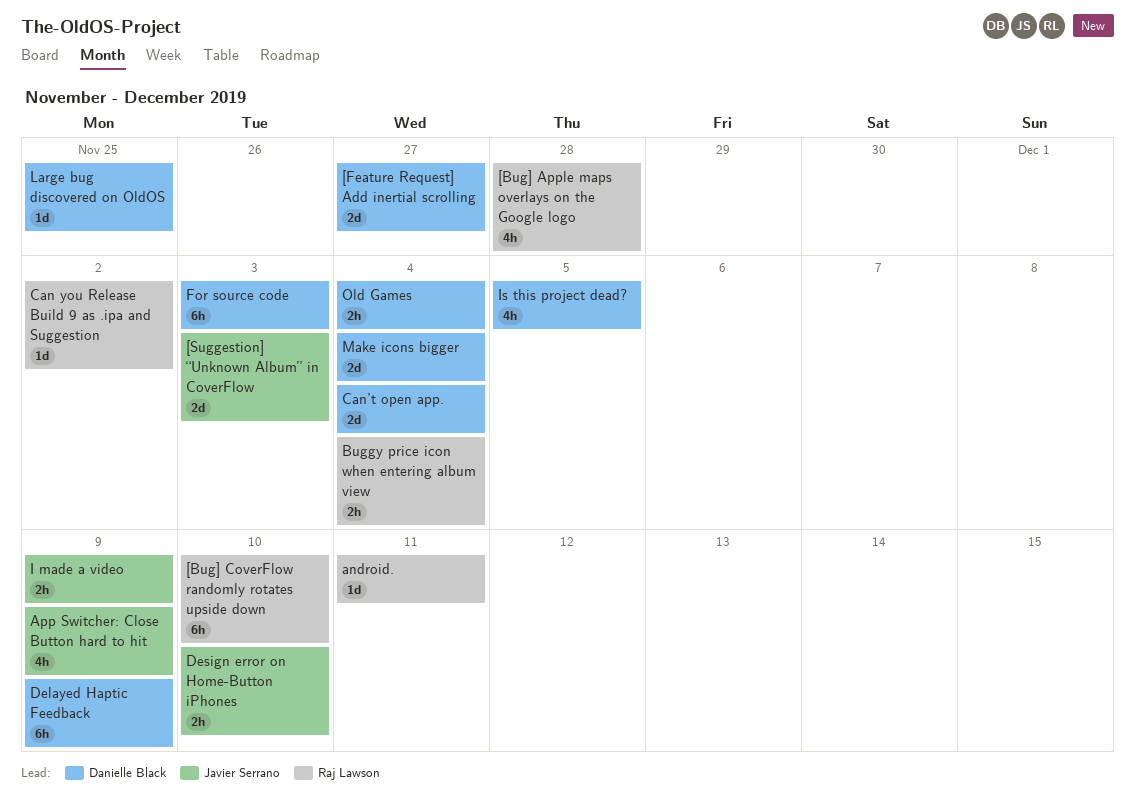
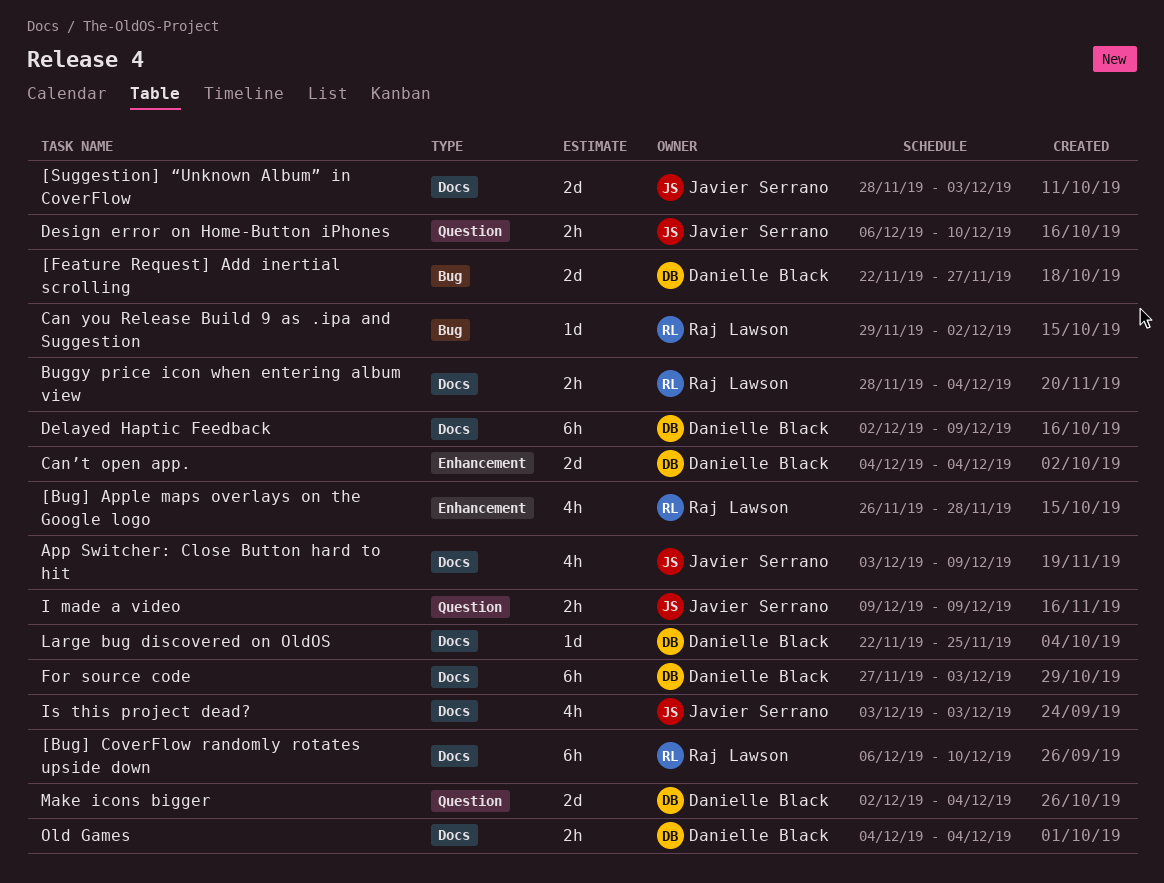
android.: present -> none
Is this project dead?, owner: Danielle Black -> Javier Serrano
Is this project dead?, due: Dec 5 -> Dec 3

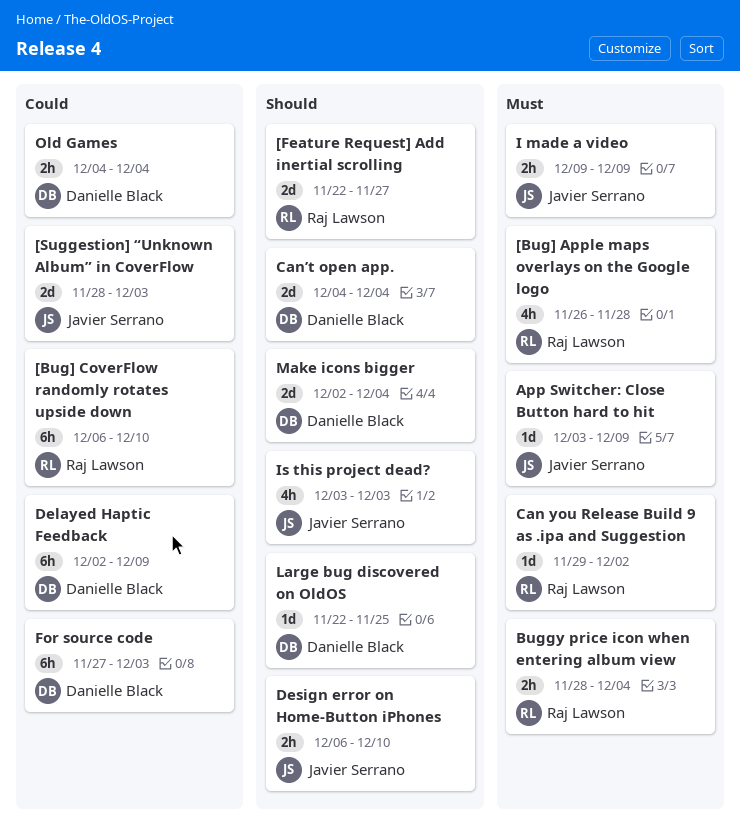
[Feature Request] Add inertial scrolling, owner: Danielle Black -> Raj Lawson
App Switcher: Close Button hard to hit, estimate: 4h -> 1d

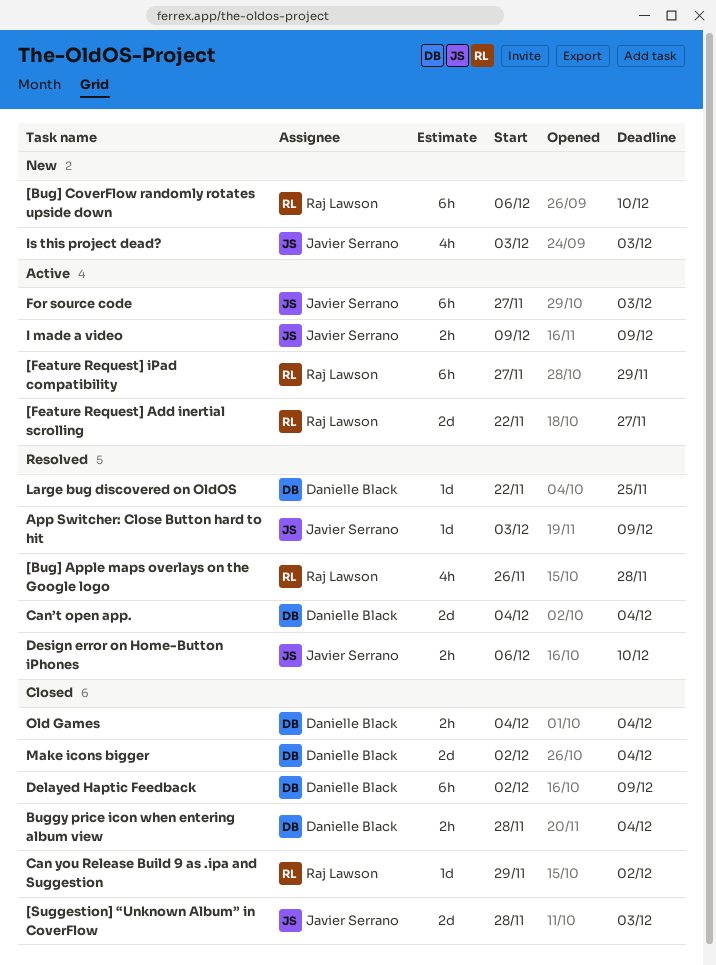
[Feature Request] iPad compatibility: none -> present
Buggy price icon when entering album view, owner: Raj Lawson -> Danielle Black
For source code, owner: Danielle Black -> Javier Serrano

